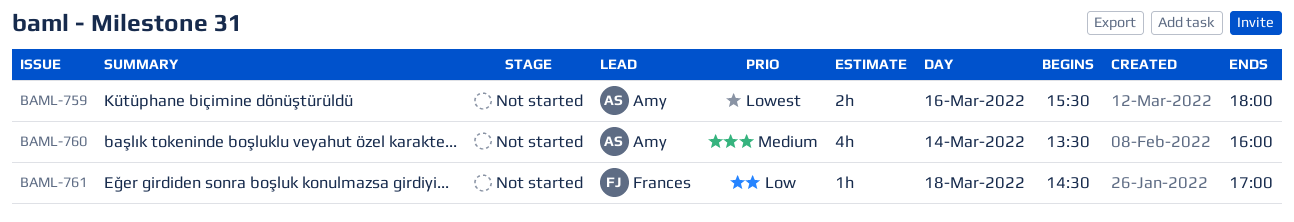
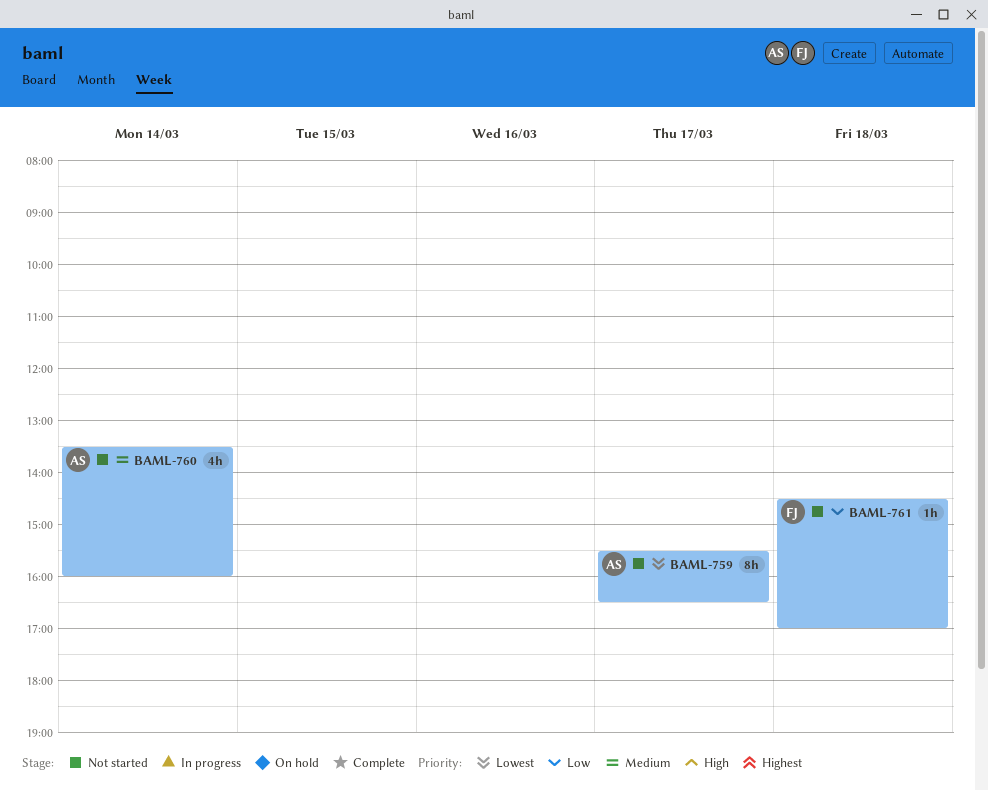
BAML-759, estimate: 2h -> 8h
BAML-759, day: Mar 16 -> Mar 17
BAML-759, ends: 18:00 -> 16:30

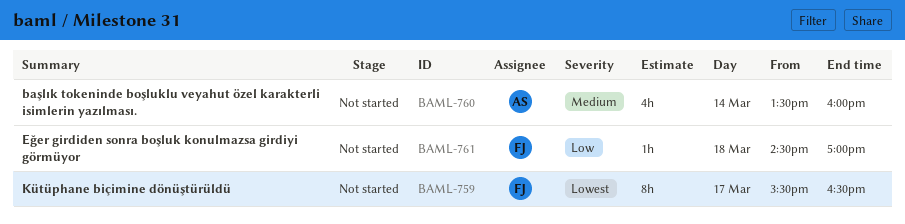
BAML-759, owner: AS -> FJ

